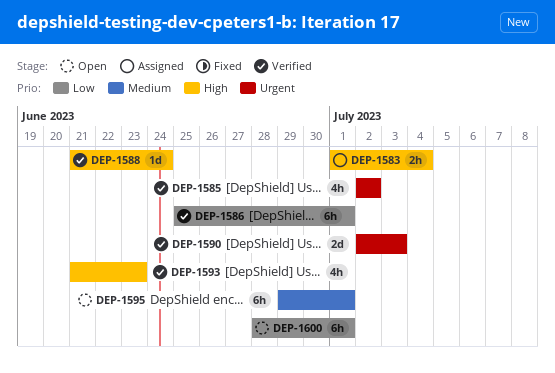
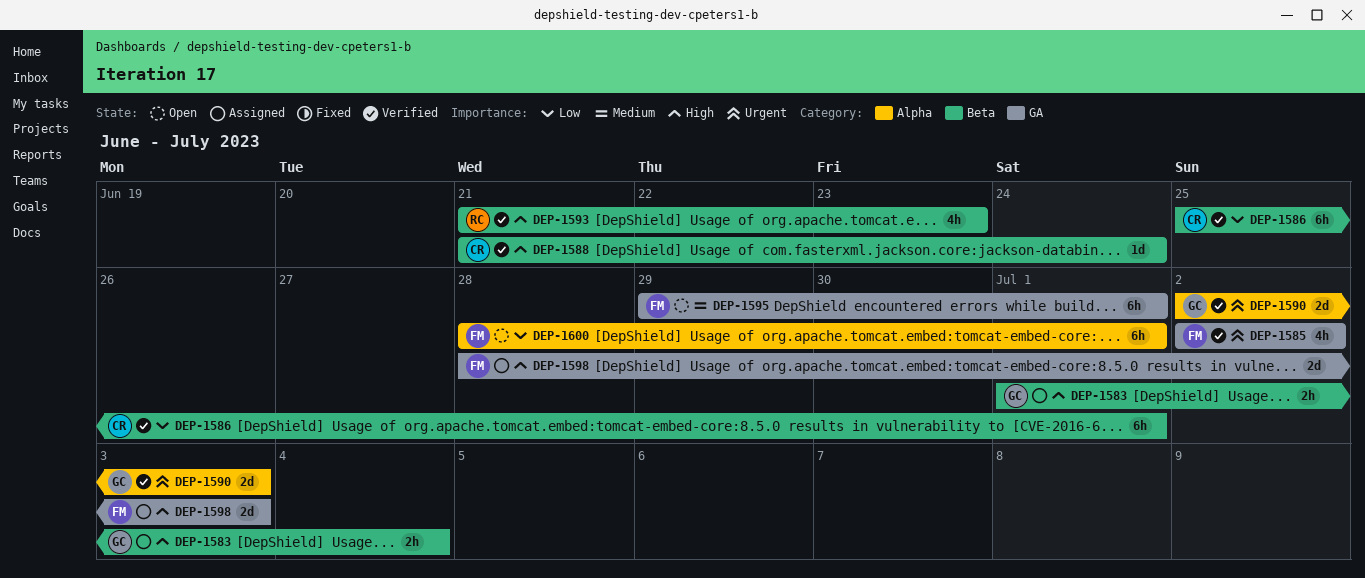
DEP-1598: none -> present

